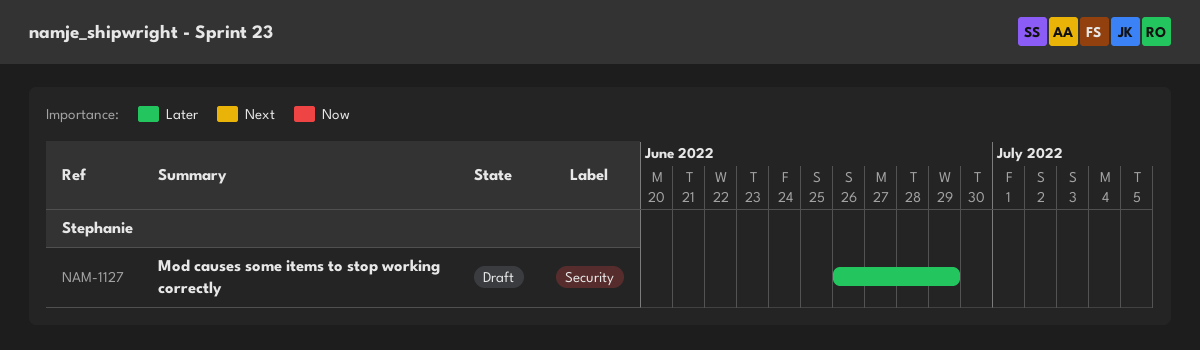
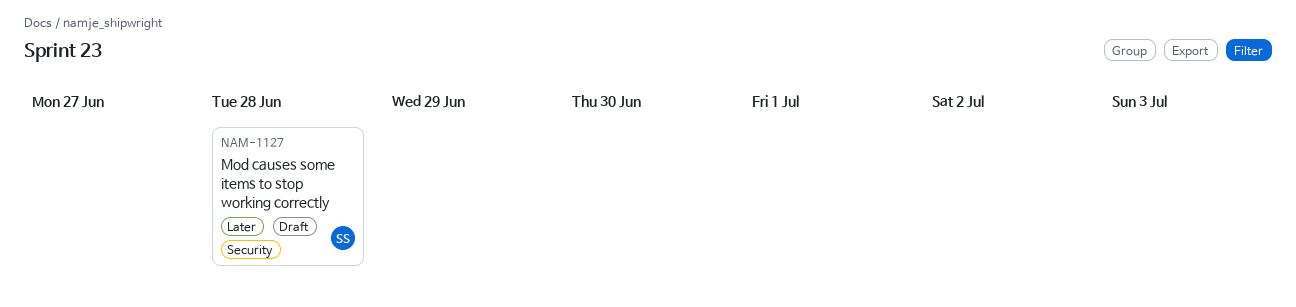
NAM-1127, due: Jun 29 -> Jun 28

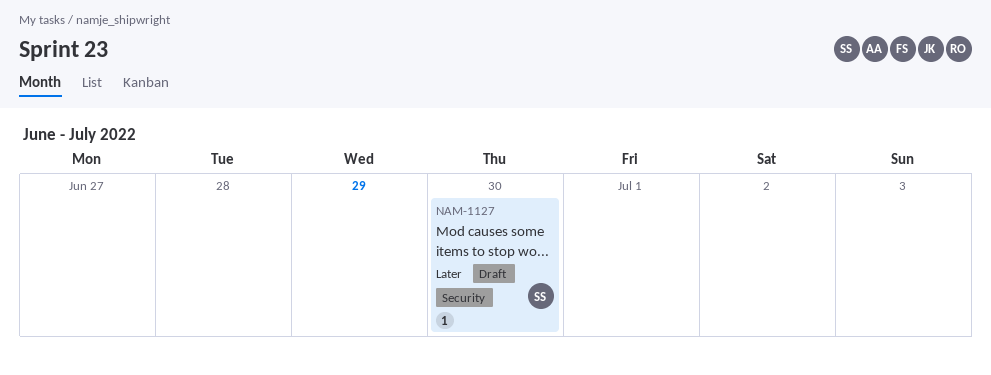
NAM-1127, due: Jun 28 -> Jun 30

